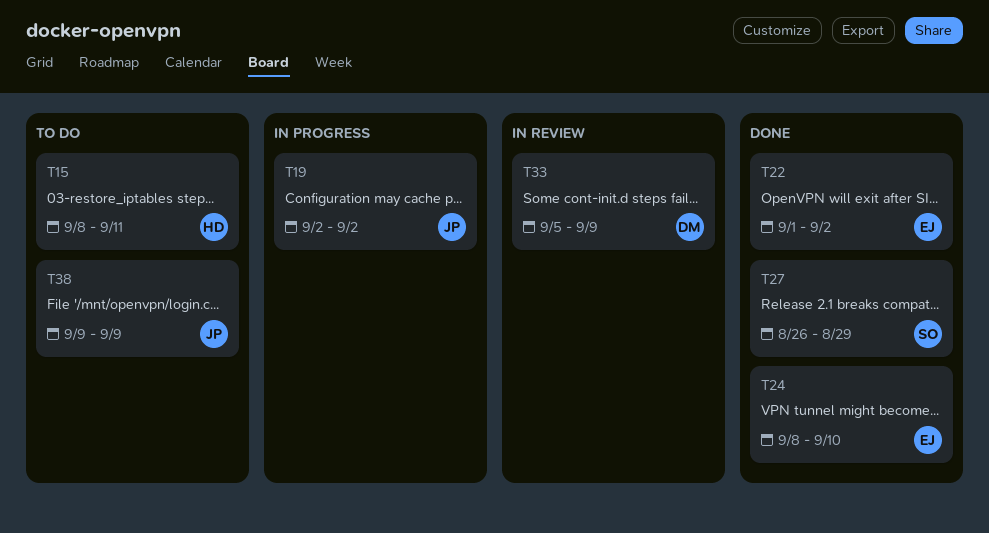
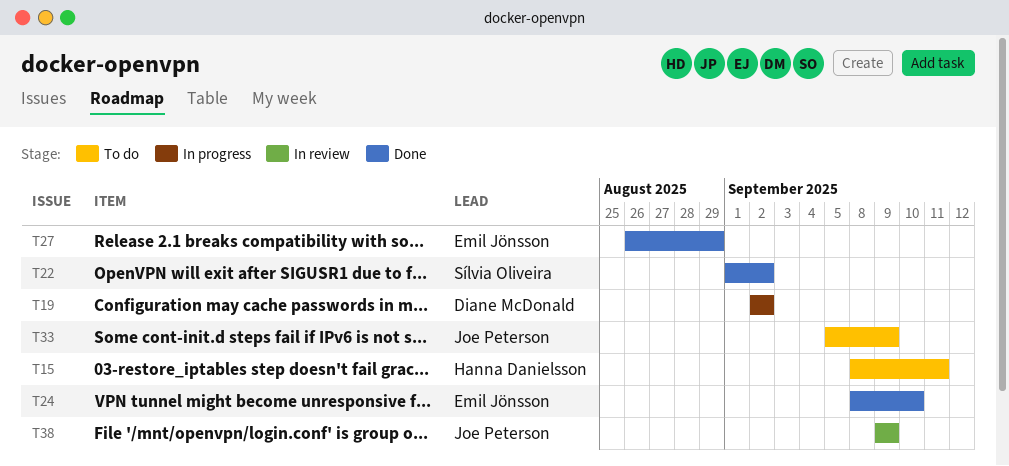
T19, owner: Joe Peterson -> Diane McDonald
T22, owner: Emil Jönsson -> Sílvia Oliveira
T27, owner: Sílvia Oliveira -> Emil Jönsson
T33, status: In review -> To do
T33, owner: Diane McDonald -> Joe Peterson
T38, status: To do -> In review

